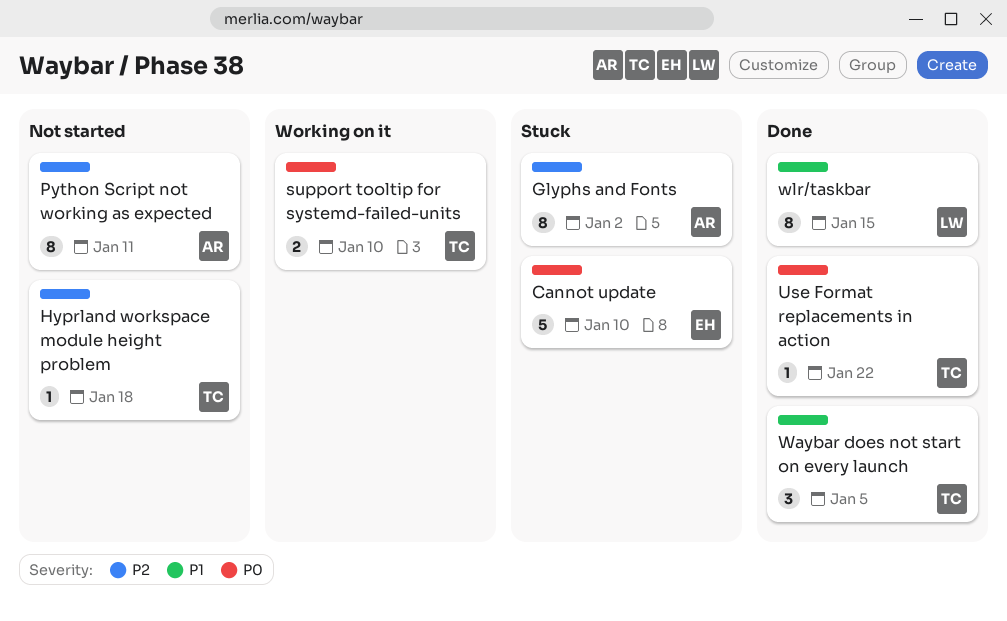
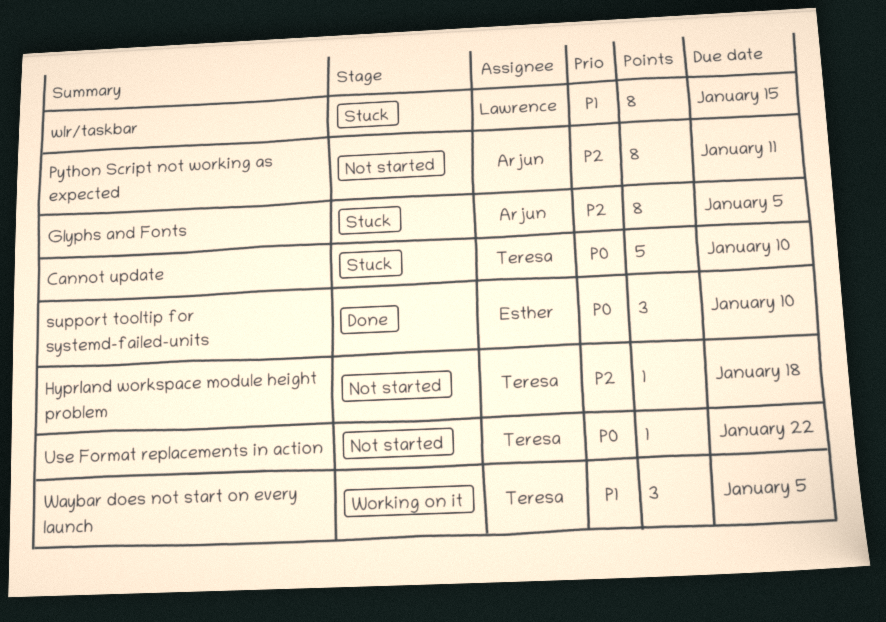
Cannot update, owner: Esther -> Teresa
Glyphs and Fonts, due: Jan 2 -> Jan 5
support tooltip for systemd-failed-units, status: Working on it -> Done
support tooltip for systemd-failed-units, owner: Teresa -> Esther
support tooltip for systemd-failed-units, estimate: 2 -> 3
Use Format replacements in action, status: Done -> Not started
Waybar does not start on every launch, status: Done -> Working on it
wlr/taskbar, status: Done -> Stuck

